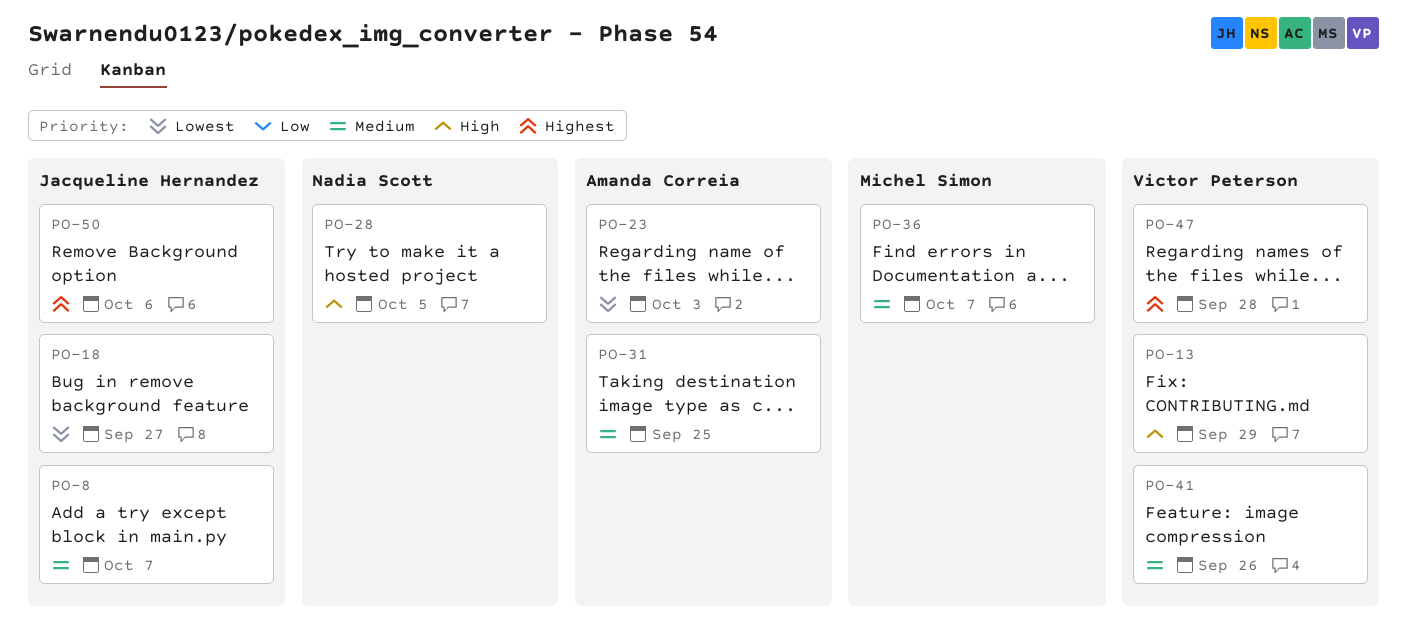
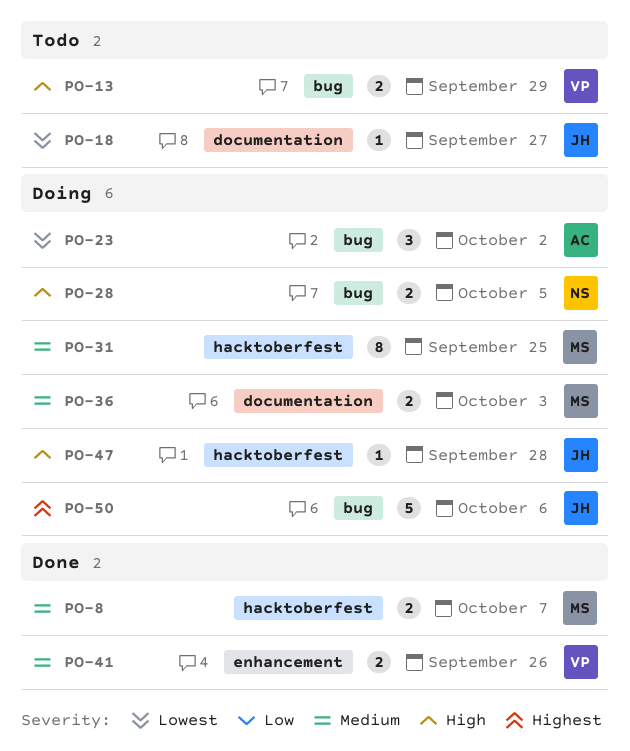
PO-8, owner: Jacqueline Hernandez -> Michel Simon
PO-23, due: Oct 3 -> Oct 2
PO-31, owner: Amanda Correia -> Michel Simon
PO-36, due: Oct 7 -> Oct 3
PO-47, owner: Victor Peterson -> Jacqueline Hernandez
PO-47, priority: Highest -> High

